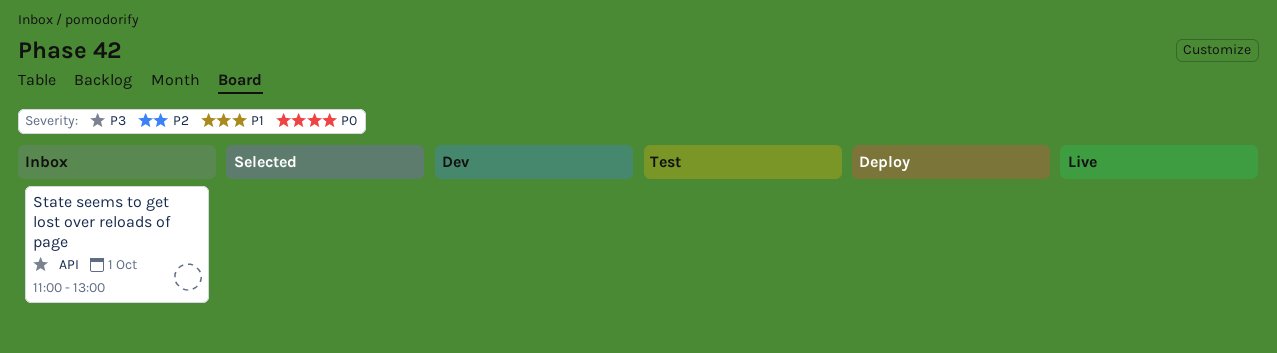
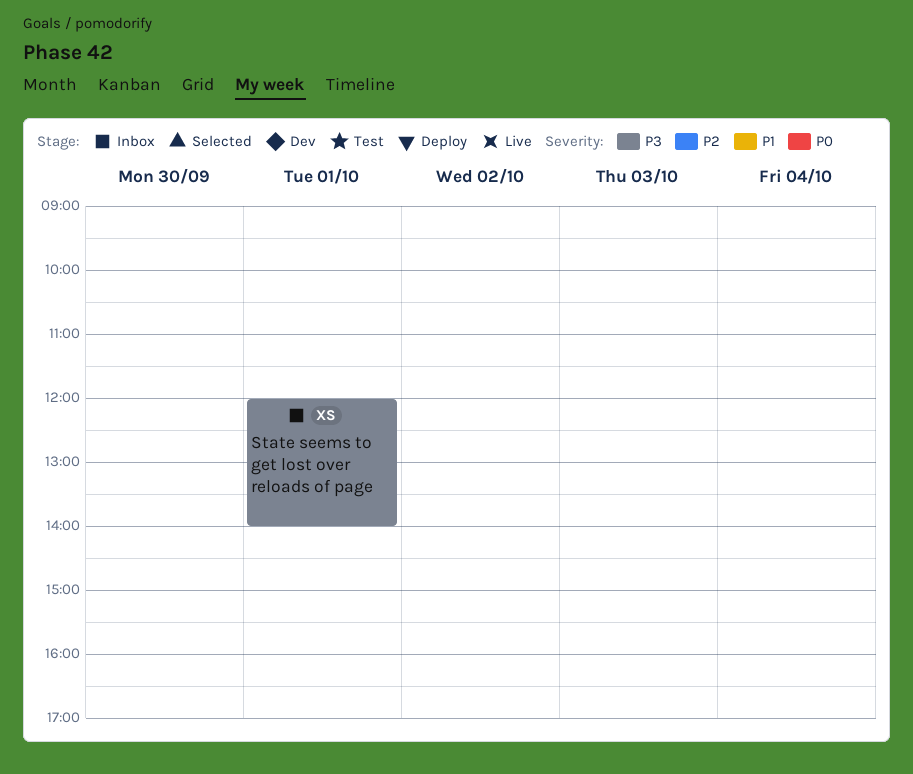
State seems to get lost over reloads of page, begins: 11:00 -> 12:00
State seems to get lost over reloads of page, ends: 13:00 -> 14:00

